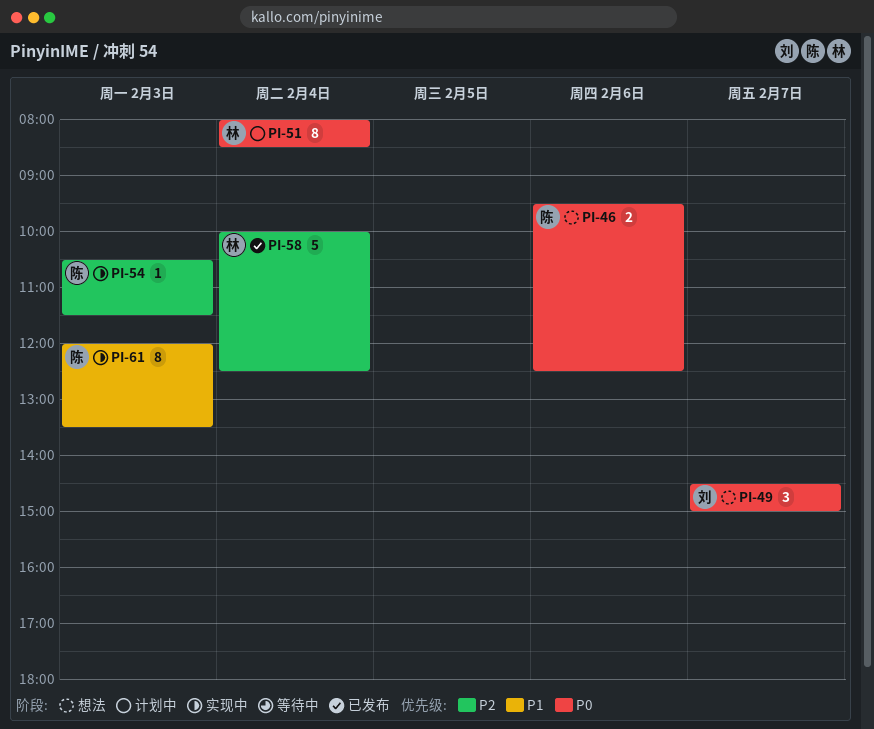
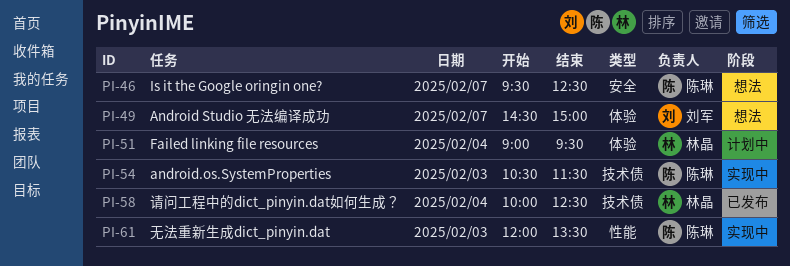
PI-46, day: Feb 6 -> Feb 7
PI-51, begins: 08:00 -> 09:00
PI-51, ends: 08:30 -> 09:30

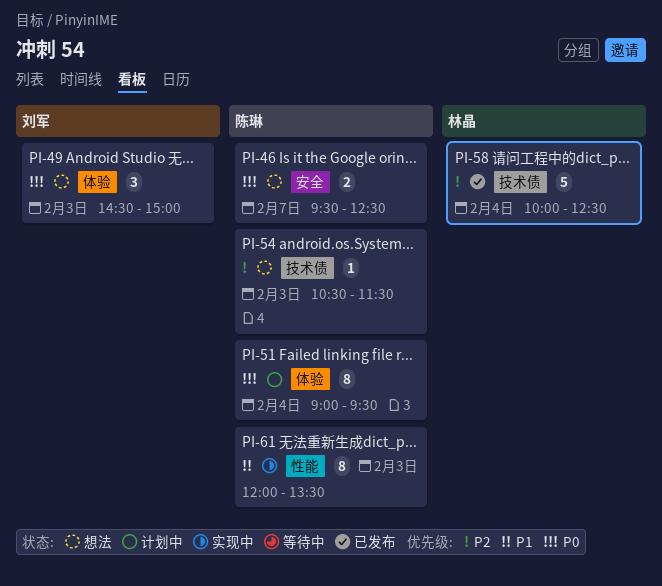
PI-49, day: Feb 7 -> Feb 3
PI-51, owner: 林晶 -> 陈琳
PI-54, status: 实现中 -> 想法

